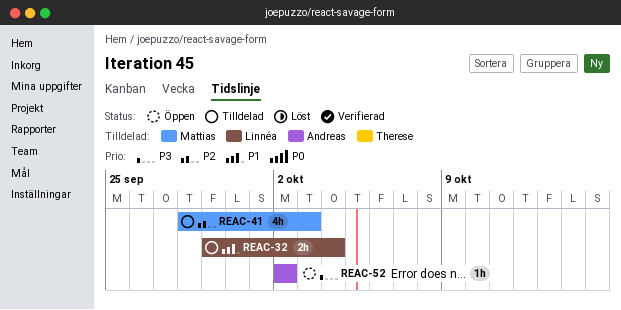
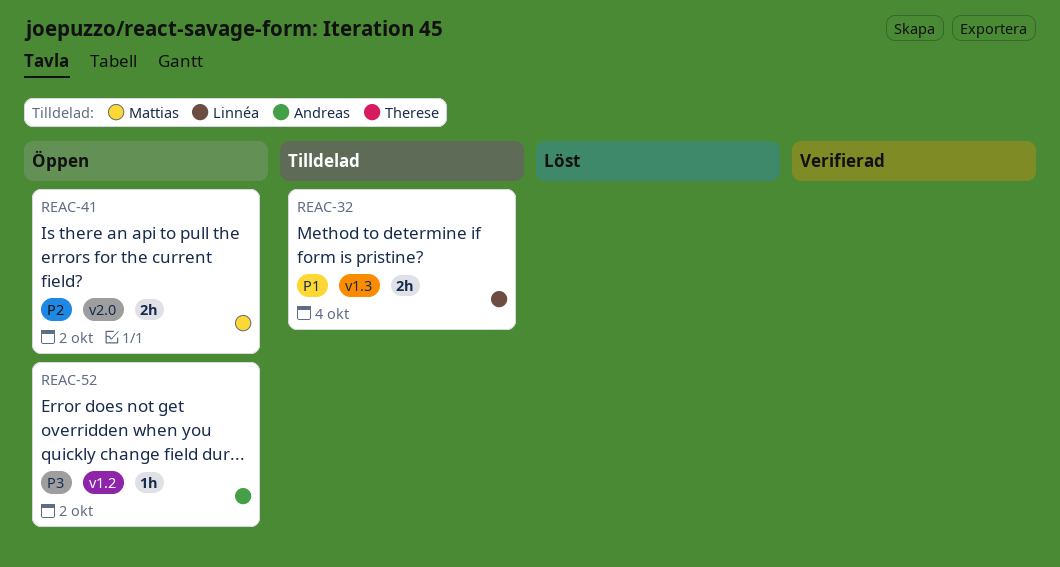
REAC-41, status: Tilldelad -> Öppen
REAC-41, estimate: 4h -> 2h
REAC-41, due: Oct 3 -> Oct 2

